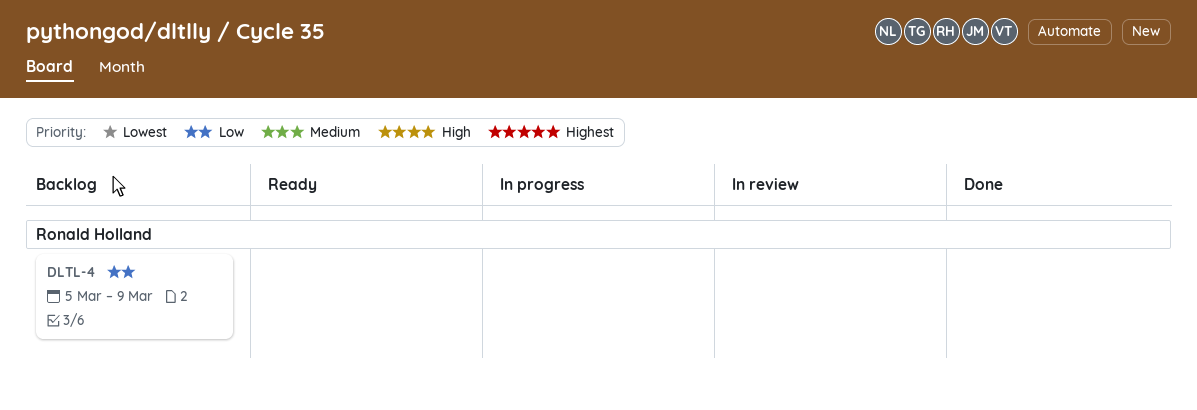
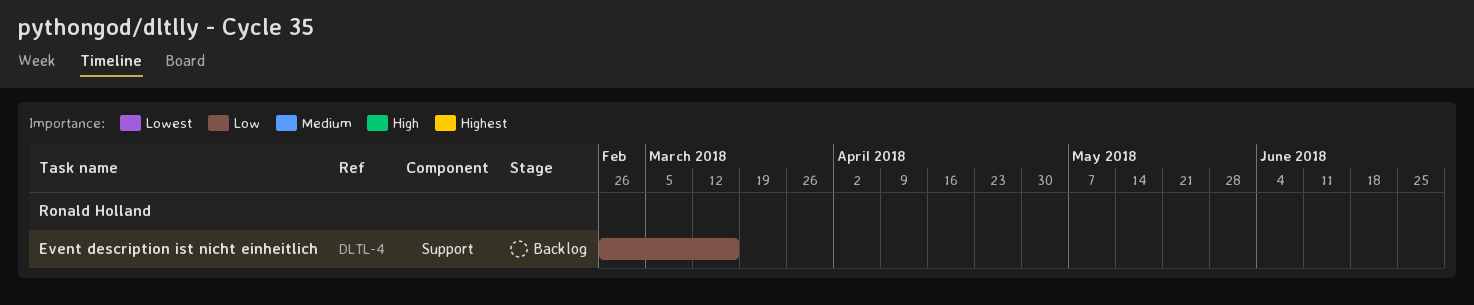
DLTL-4, start: Mar 5 -> Feb 26
DLTL-4, due: Mar 9 -> Mar 16

